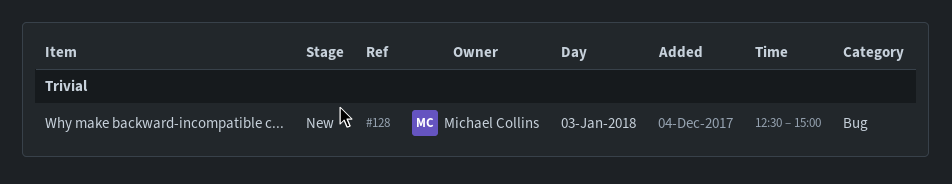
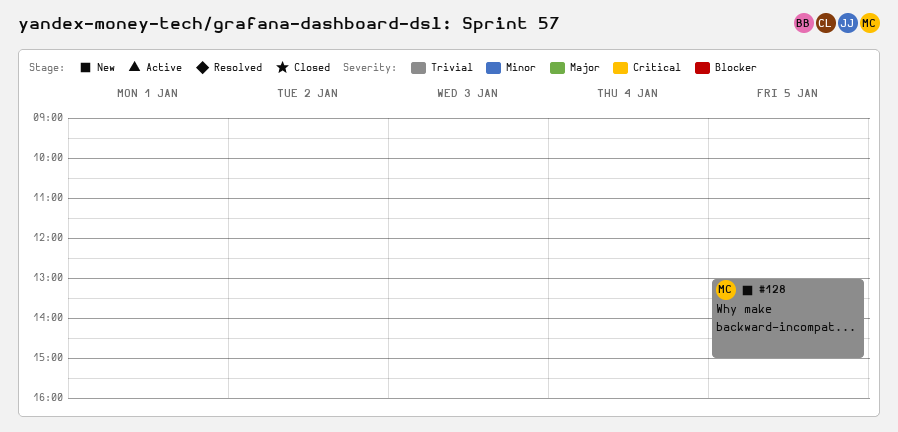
#128, day: Jan 3 -> Jan 5
#128, begins: 12:30 -> 13:00

